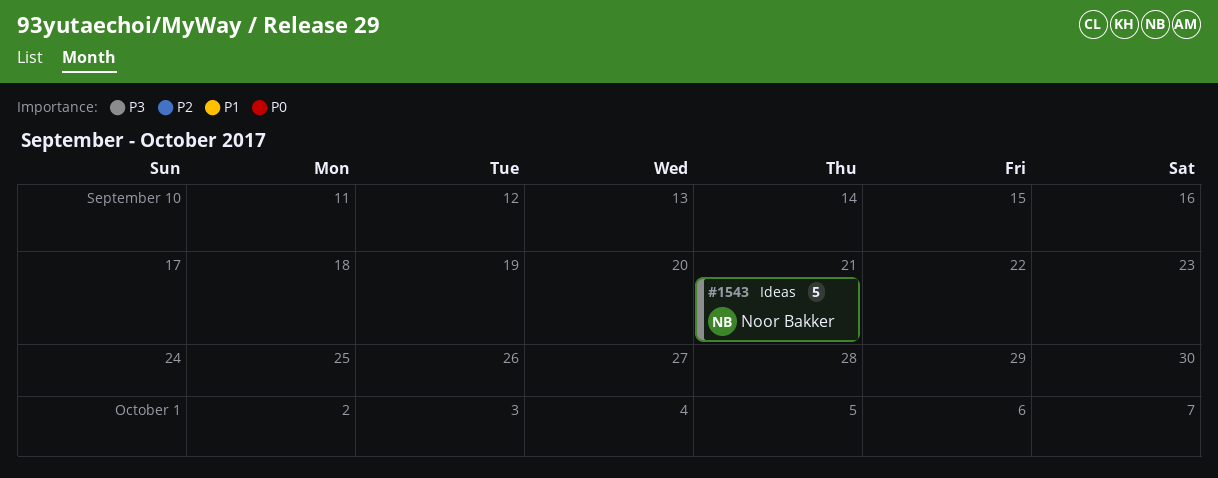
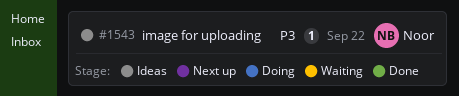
#1543, estimate: 5 -> 1
#1543, due: Sep 21 -> Sep 22

